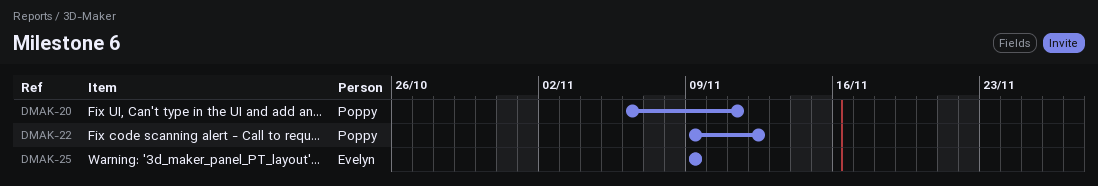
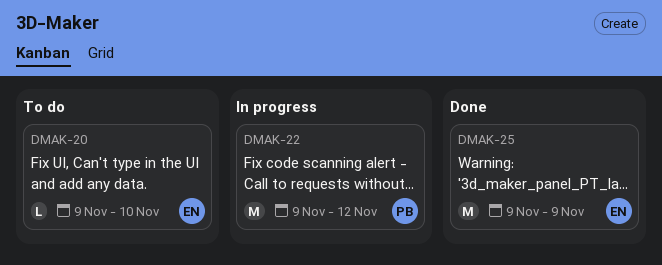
DMAK-20, owner: Poppy -> Evelyn
DMAK-20, start: Nov 6 -> Nov 9
DMAK-20, due: Nov 11 -> Nov 10

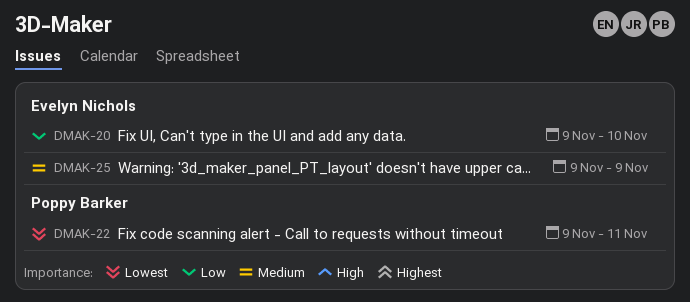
DMAK-22, due: Nov 12 -> Nov 11

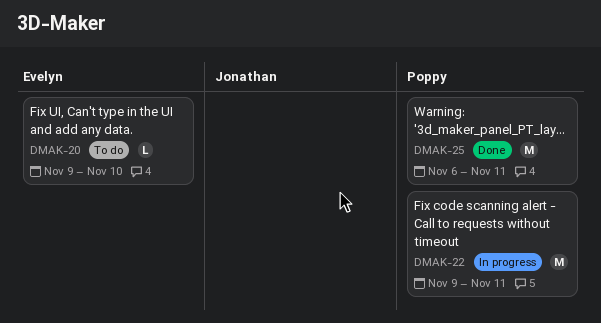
DMAK-25, owner: Evelyn Nichols -> Poppy Barker
DMAK-25, start: Nov 9 -> Nov 6
DMAK-25, due: Nov 9 -> Nov 11

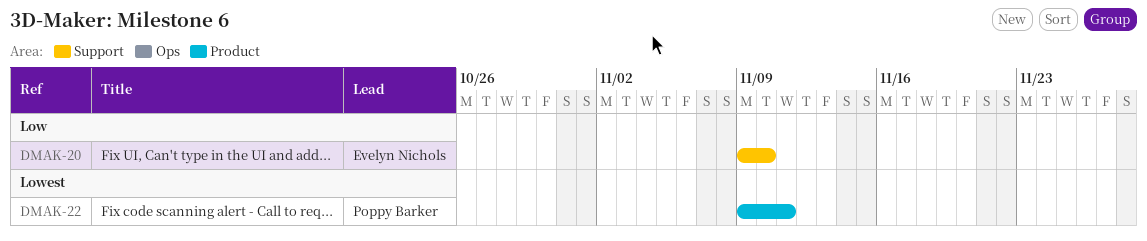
DMAK-25: present -> none

